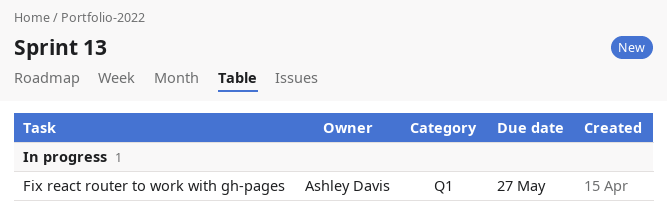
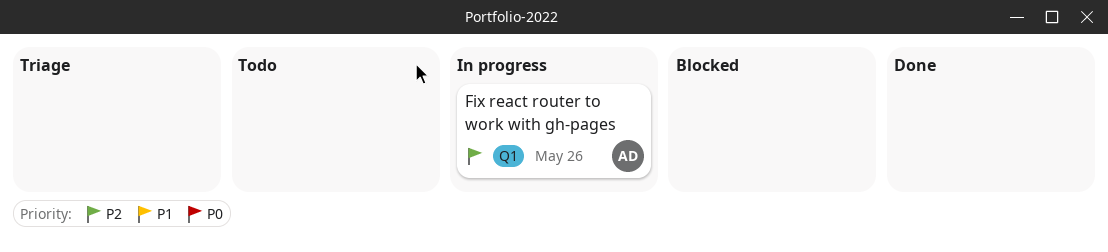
Fix react router to work with gh-pages, due: May 27 -> May 26

